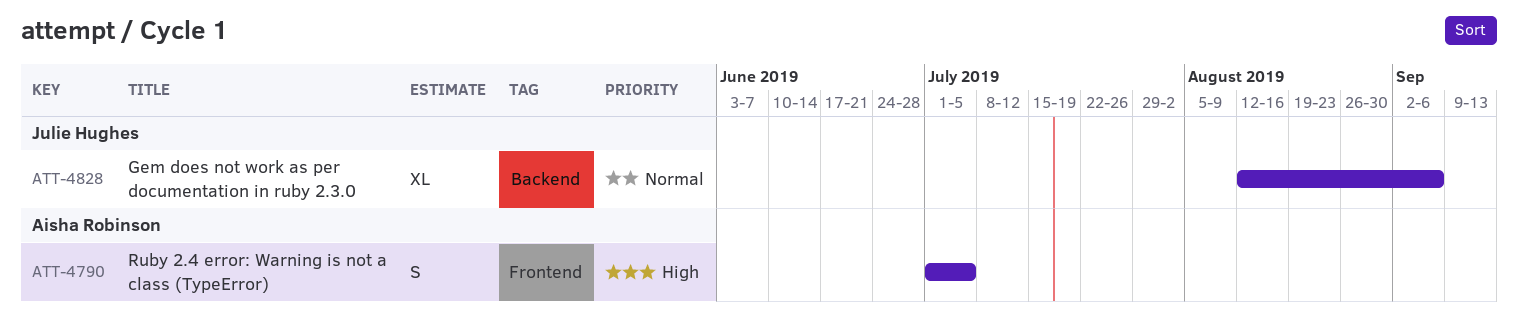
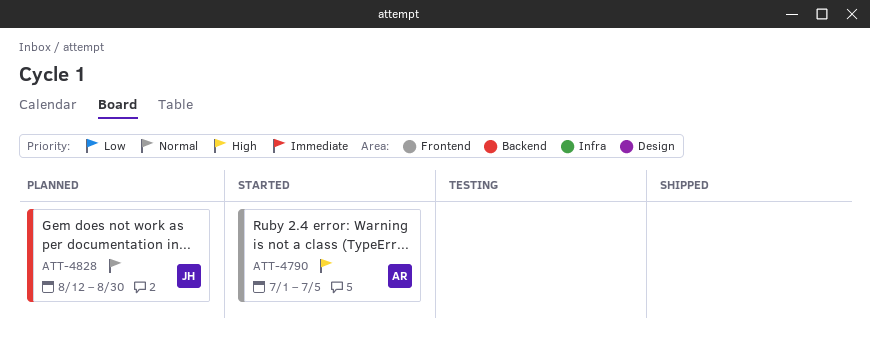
ATT-4828, due: Sep 6 -> Aug 30

